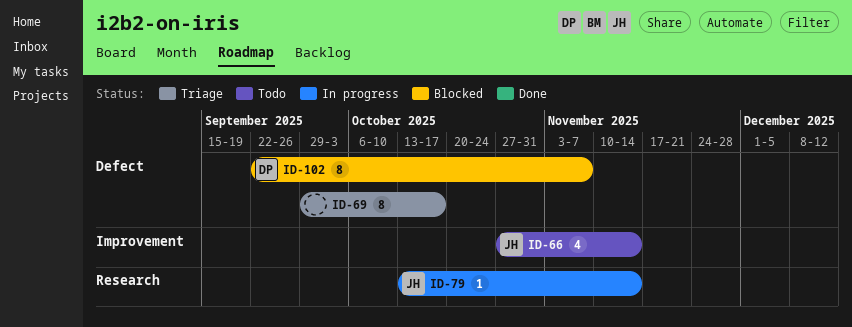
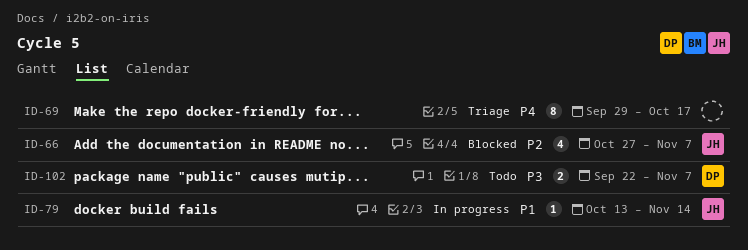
ID-66, status: Todo -> Blocked
ID-66, due: Nov 14 -> Nov 7
ID-102, status: Blocked -> Todo
ID-102, estimate: 8 -> 2

